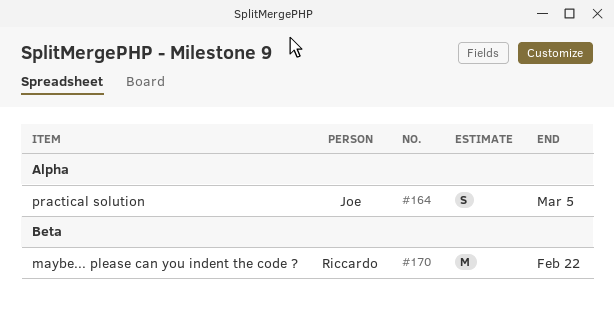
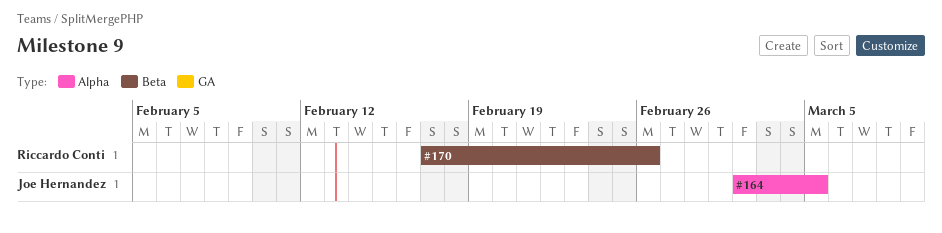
#170, due: Feb 22 -> Feb 26

